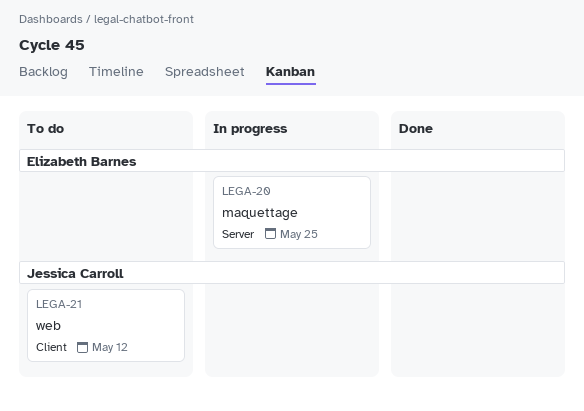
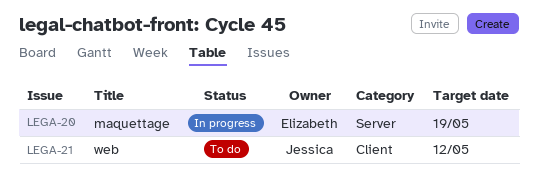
LEGA-20, due: May 25 -> May 19

